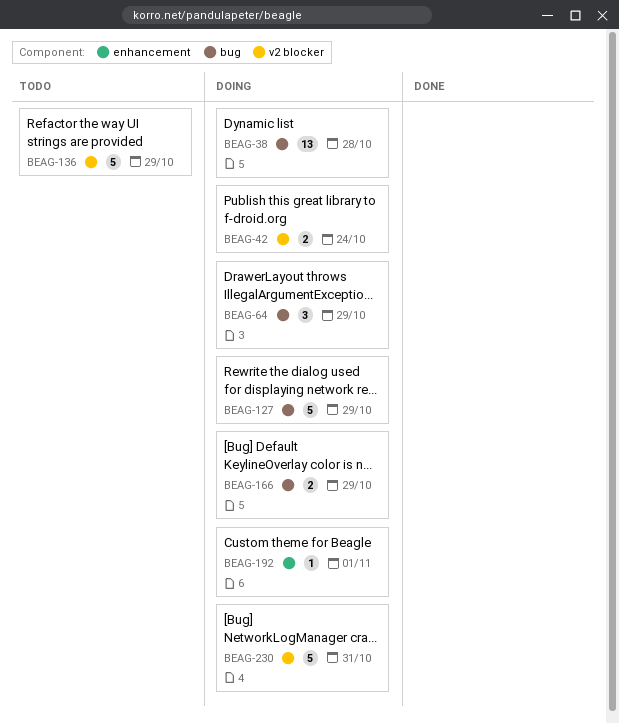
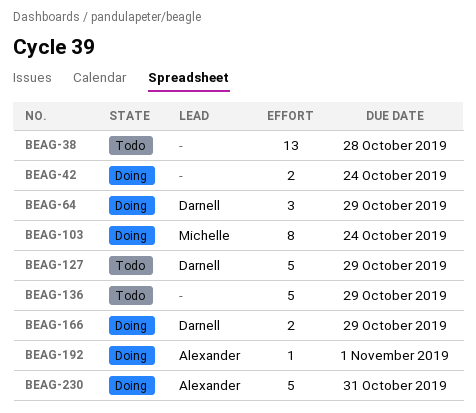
BEAG-38, status: Doing -> Todo
BEAG-103: none -> present
BEAG-127, status: Doing -> Todo

